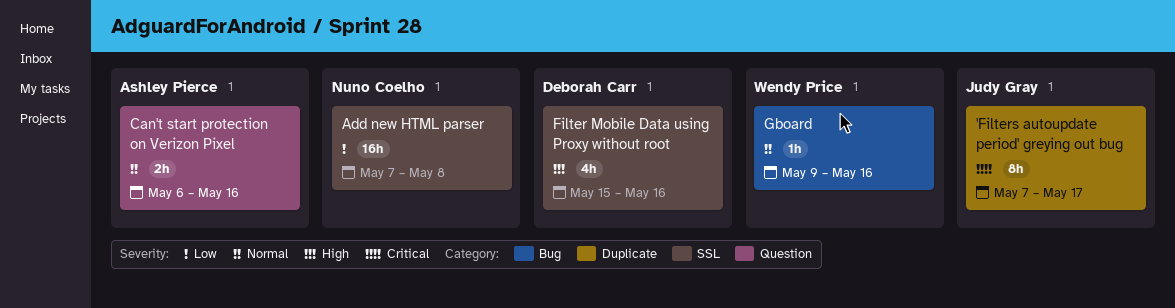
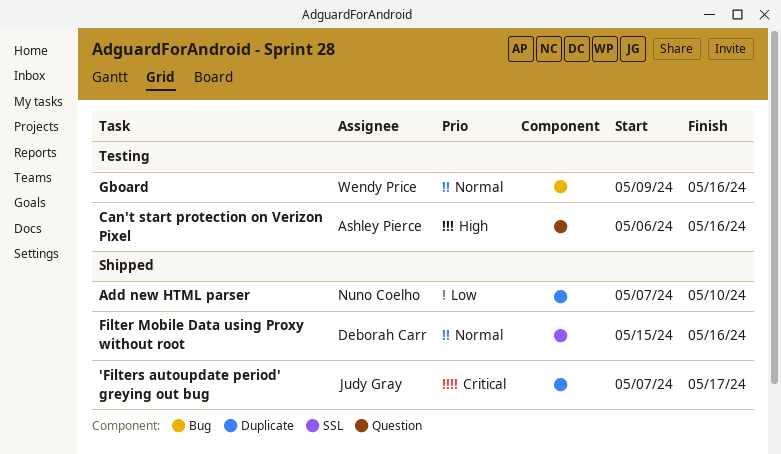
Add new HTML parser, label: SSL -> Duplicate
Add new HTML parser, due: May 8 -> May 10
Can't start protection on Verizon Pixel, priority: Normal -> High
Filter Mobile Data using Proxy without root, priority: High -> Normal

